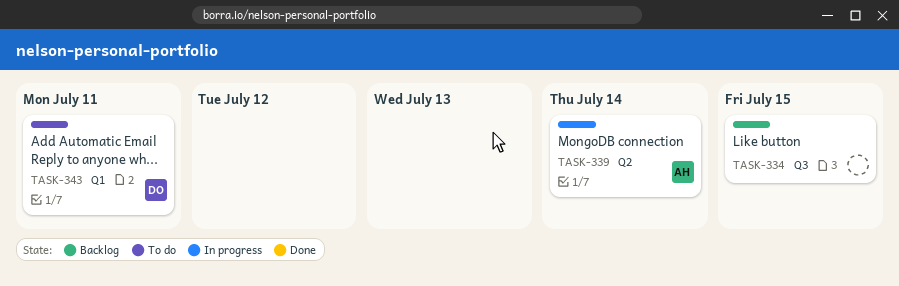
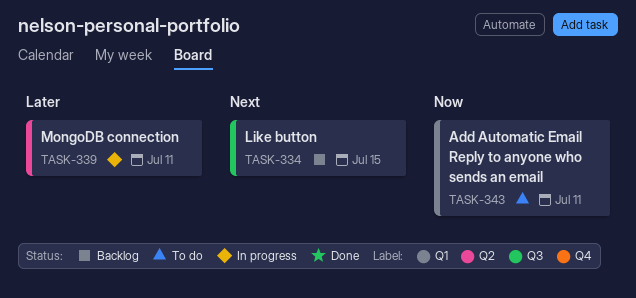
TASK-339, due: Jul 14 -> Jul 11

